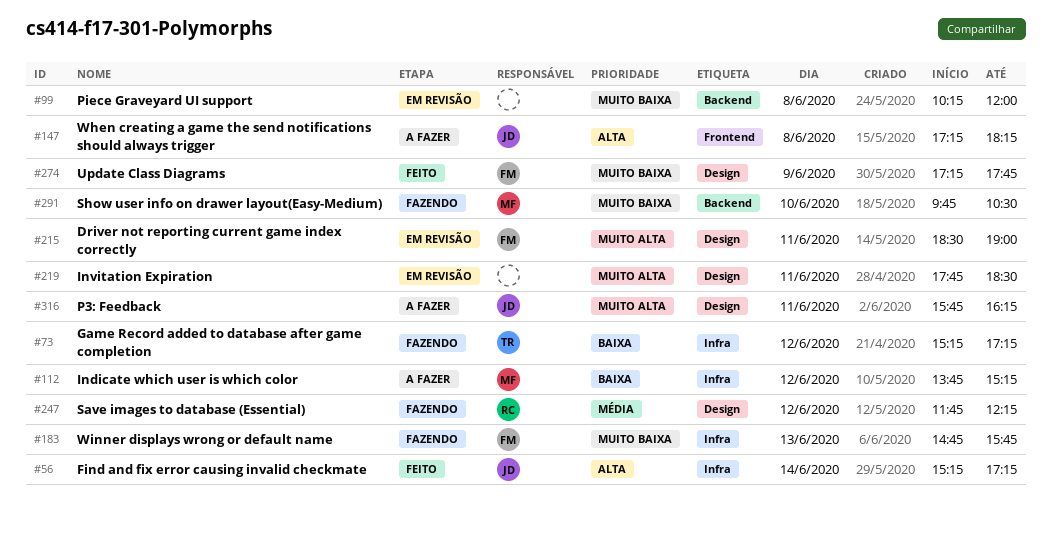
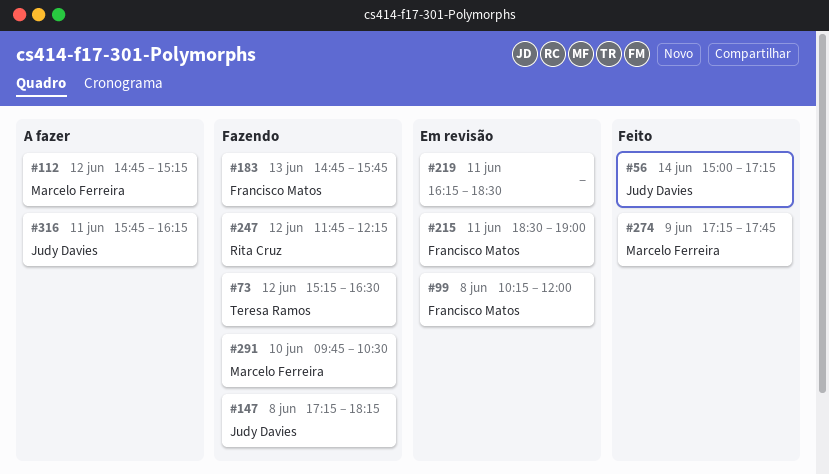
#56, begins: 15:15 -> 15:00
#73, ends: 17:15 -> 16:30
#99, owner: none -> Francisco Matos
#112, begins: 13:45 -> 14:45
#147, status: A fazer -> Fazendo
#219, begins: 17:45 -> 16:15
#274, owner: Francisco Matos -> Marcelo Ferreira

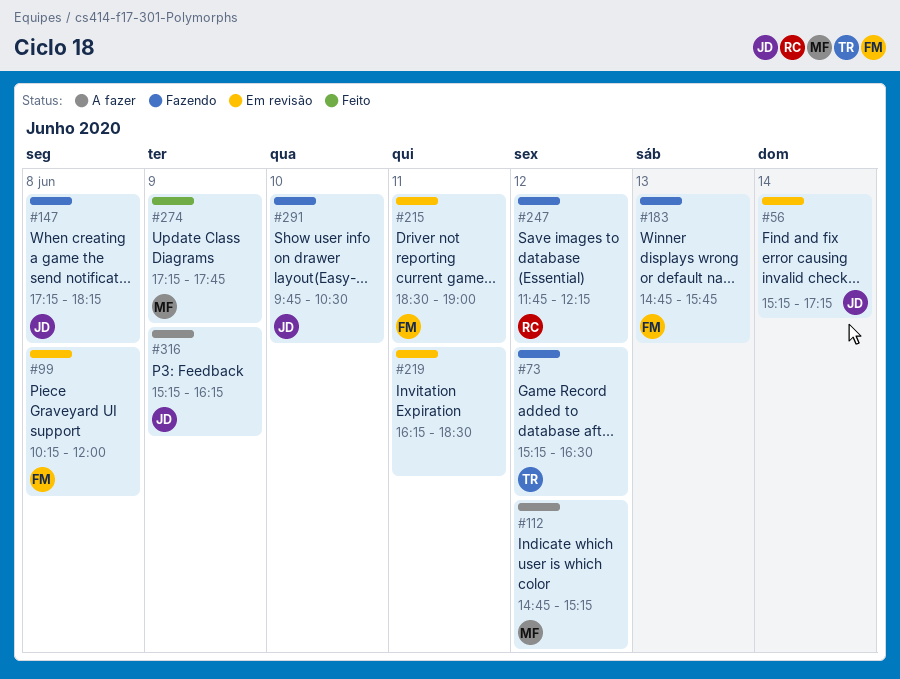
#56, status: Feito -> Em revisão
#56, begins: 15:00 -> 15:15
#291, owner: Marcelo Ferreira -> Judy Davies
#316, day: Jun 11 -> Jun 9
#316, begins: 15:45 -> 15:15

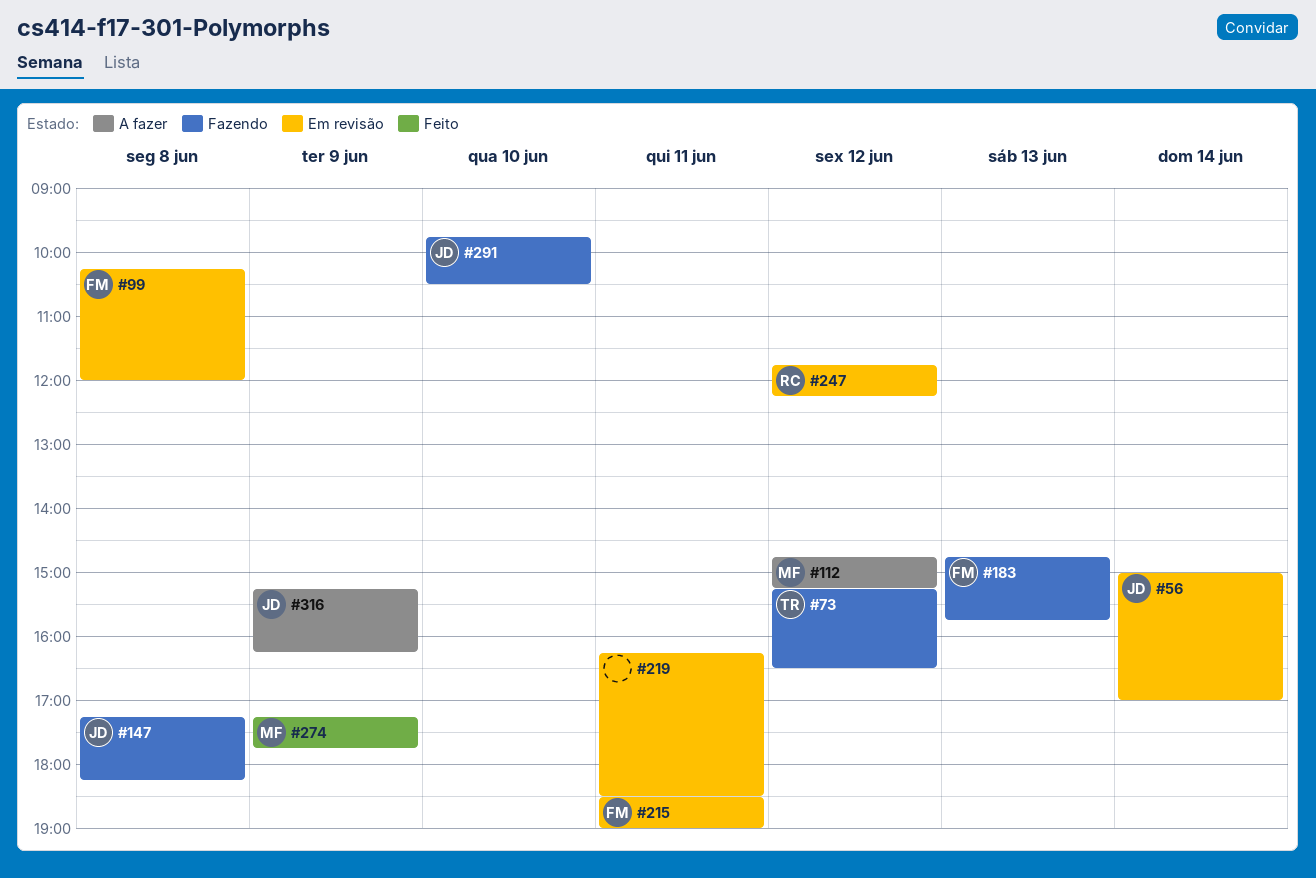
#56, begins: 15:15 -> 15:00
#56, ends: 17:15 -> 17:00
#247, status: Fazendo -> Em revisão

